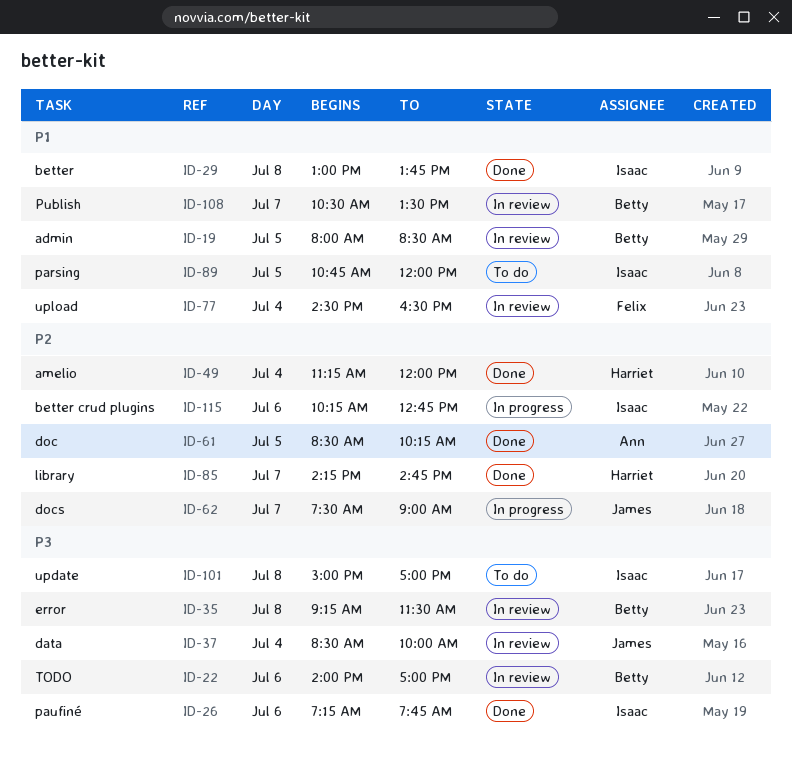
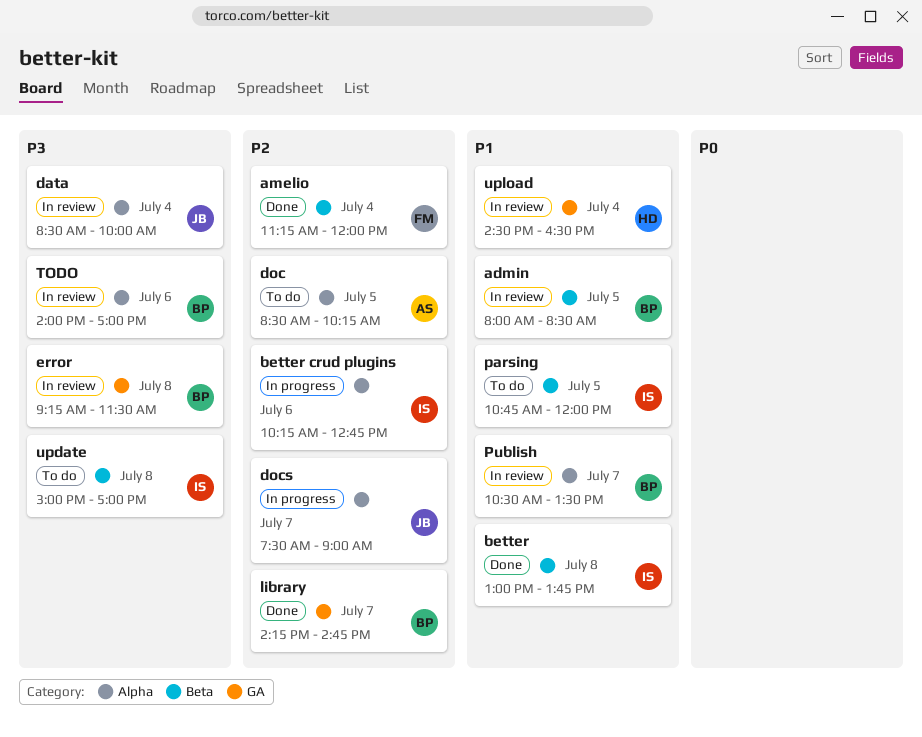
amelio, owner: Harriet -> Felix
doc, status: Done -> To do
library, owner: Harriet -> Betty
paufiné: present -> none
upload, owner: Felix -> Harriet

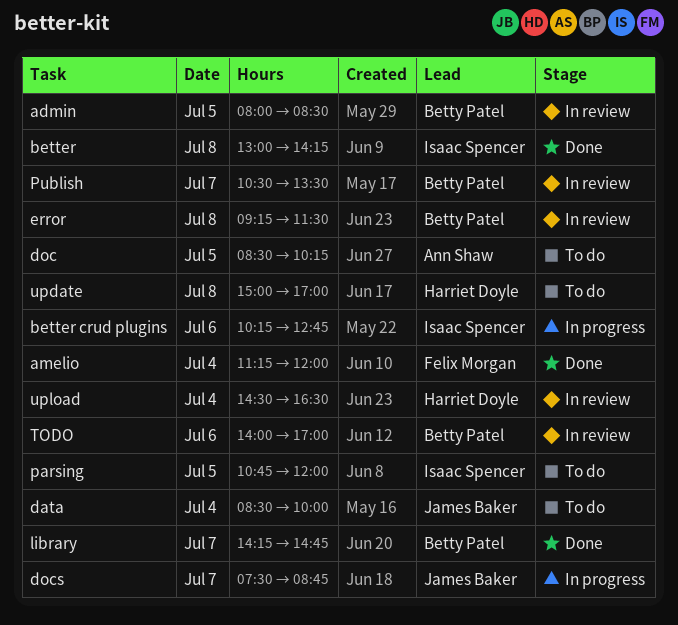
better, ends: 13:45 -> 14:15
data, status: In review -> To do
docs, ends: 09:00 -> 08:45
update, owner: Isaac Spencer -> Harriet Doyle

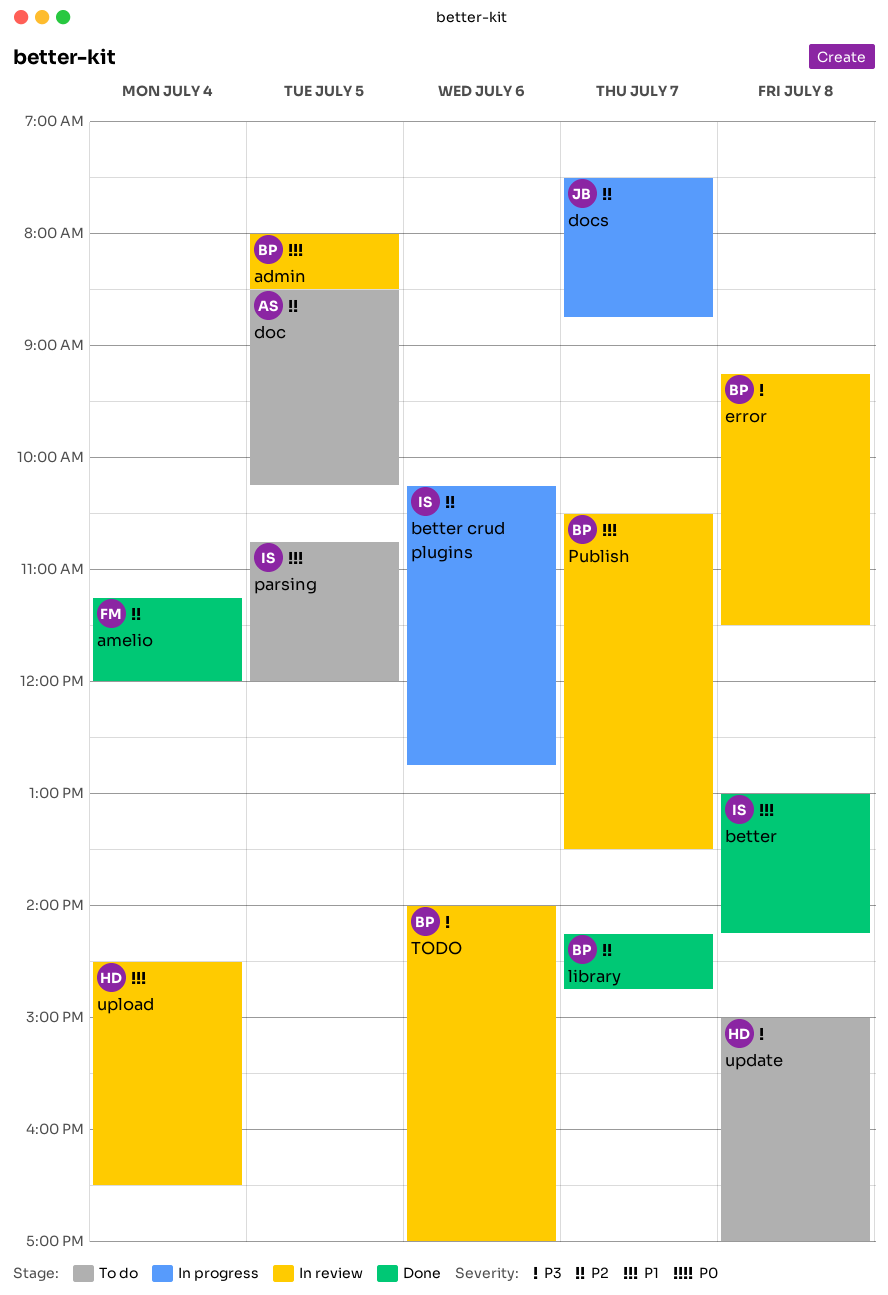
data: present -> none

